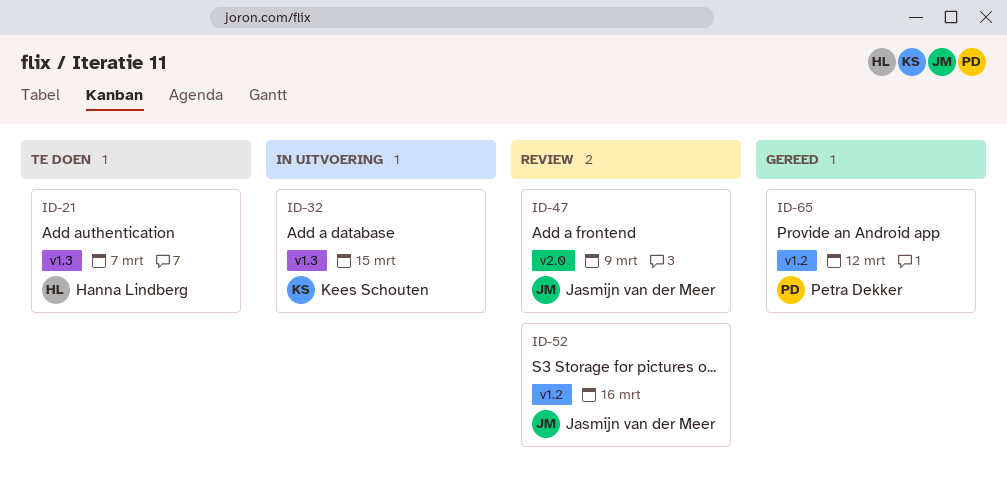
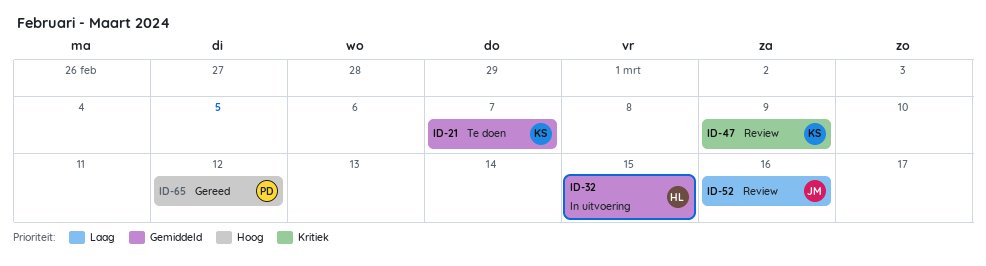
ID-21, owner: Hanna Lindberg -> Kees Schouten
ID-32, owner: Kees Schouten -> Hanna Lindberg
ID-47, owner: Jasmijn van der Meer -> Kees Schouten

